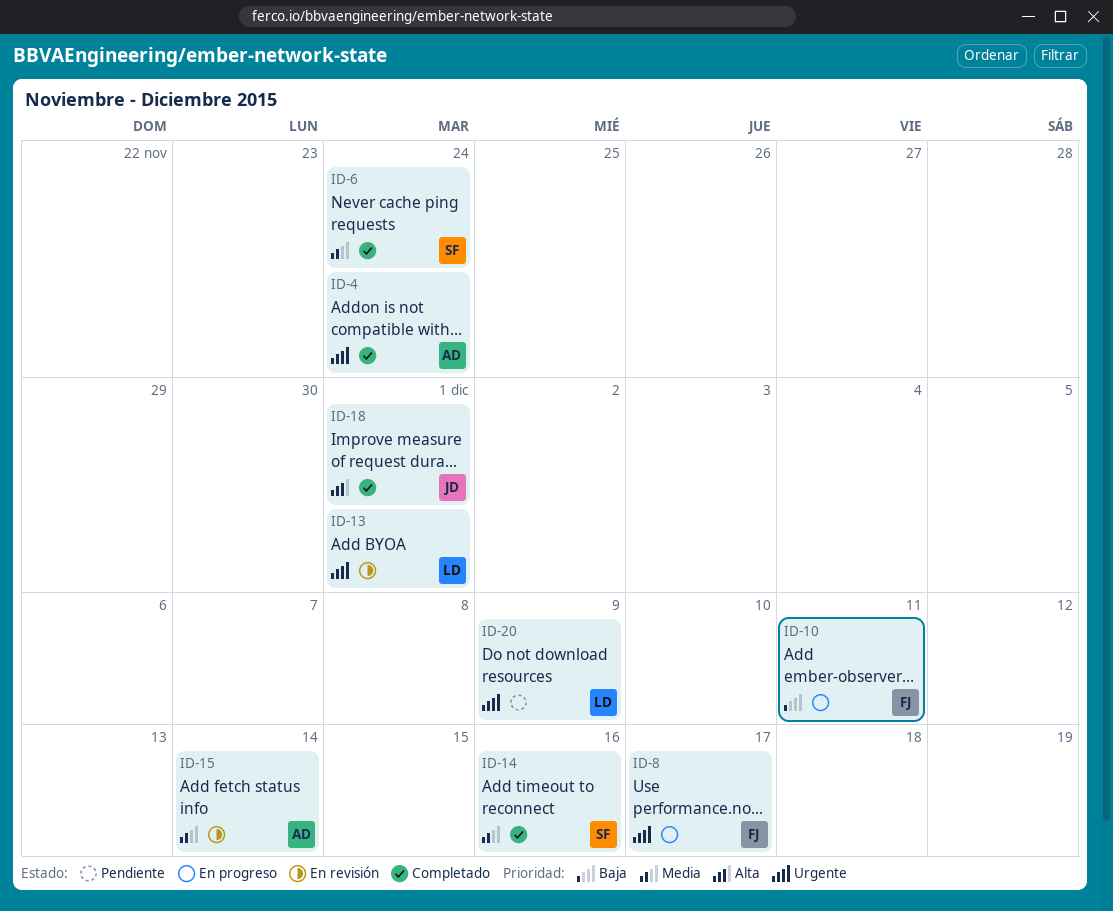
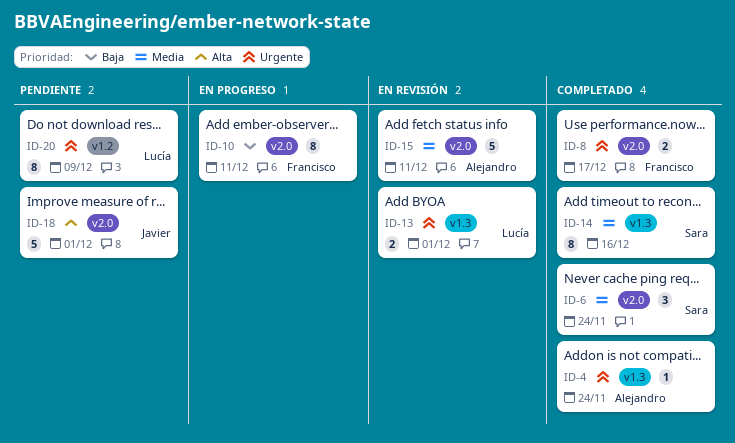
ID-8, status: En progreso -> Completado
ID-15, due: Dec 14 -> Dec 11
ID-18, status: Completado -> Pendiente

